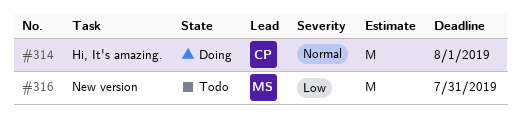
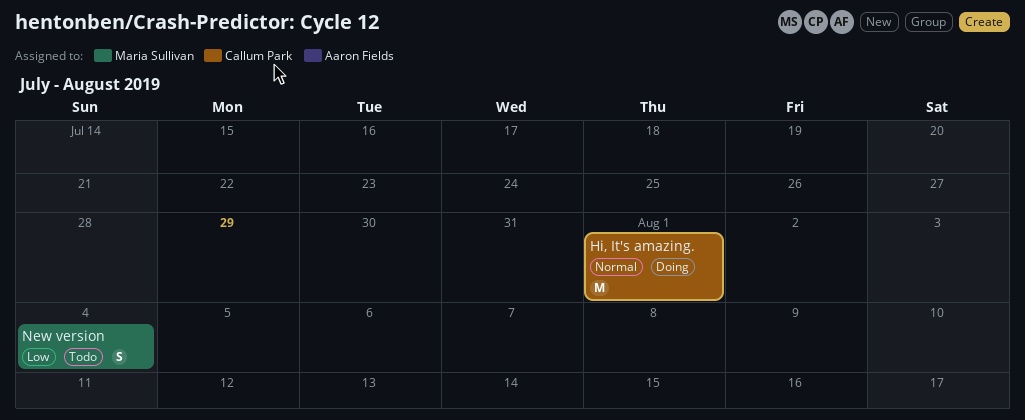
New version, estimate: M -> S
New version, due: Jul 31 -> Aug 4

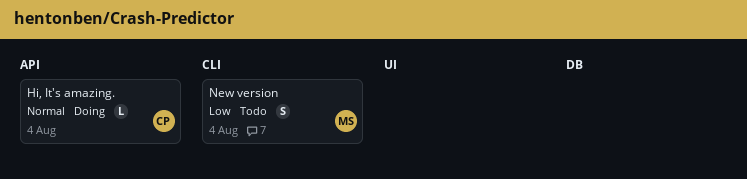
Hi, It's amazing., estimate: M -> L
Hi, It's amazing., due: Aug 1 -> Aug 4

